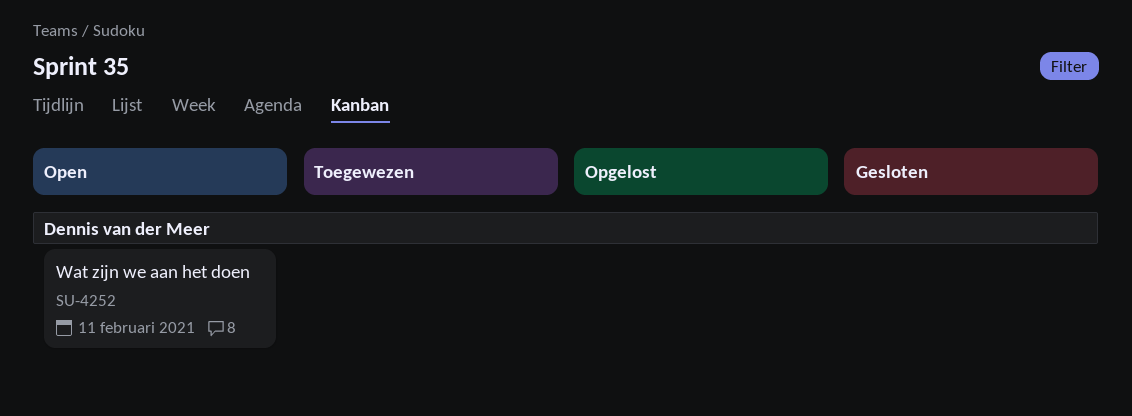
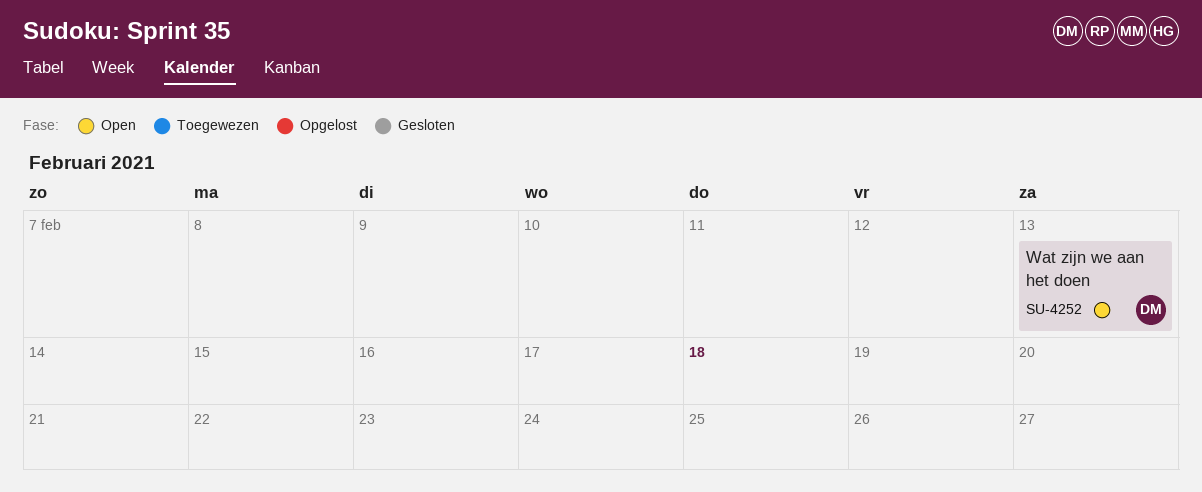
SU-4252, due: Feb 11 -> Feb 13

